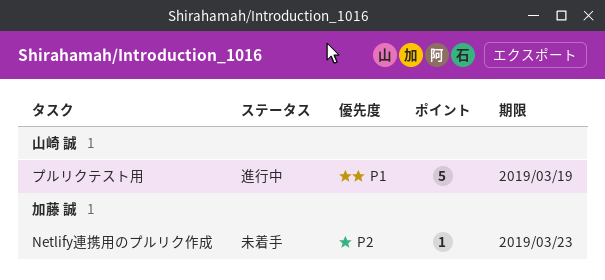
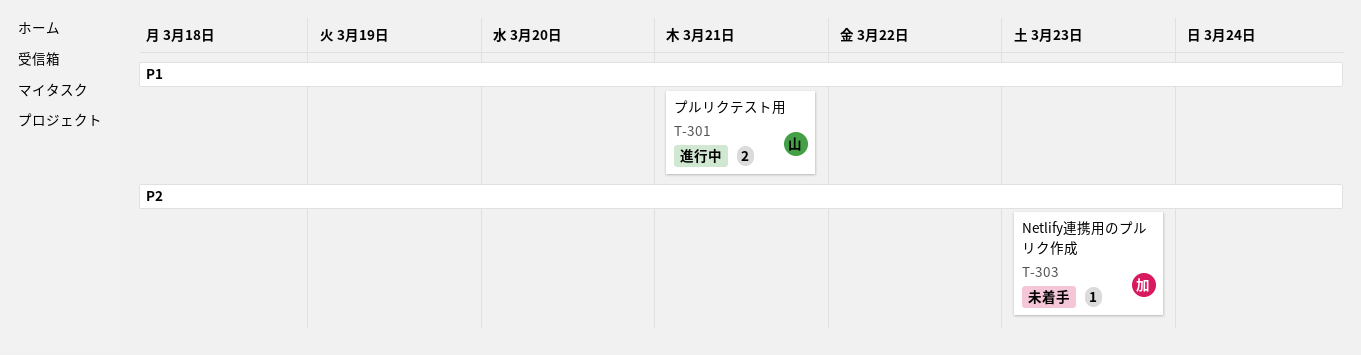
プルリクテスト用, estimate: 5 -> 2
プルリクテスト用, due: Mar 19 -> Mar 21

